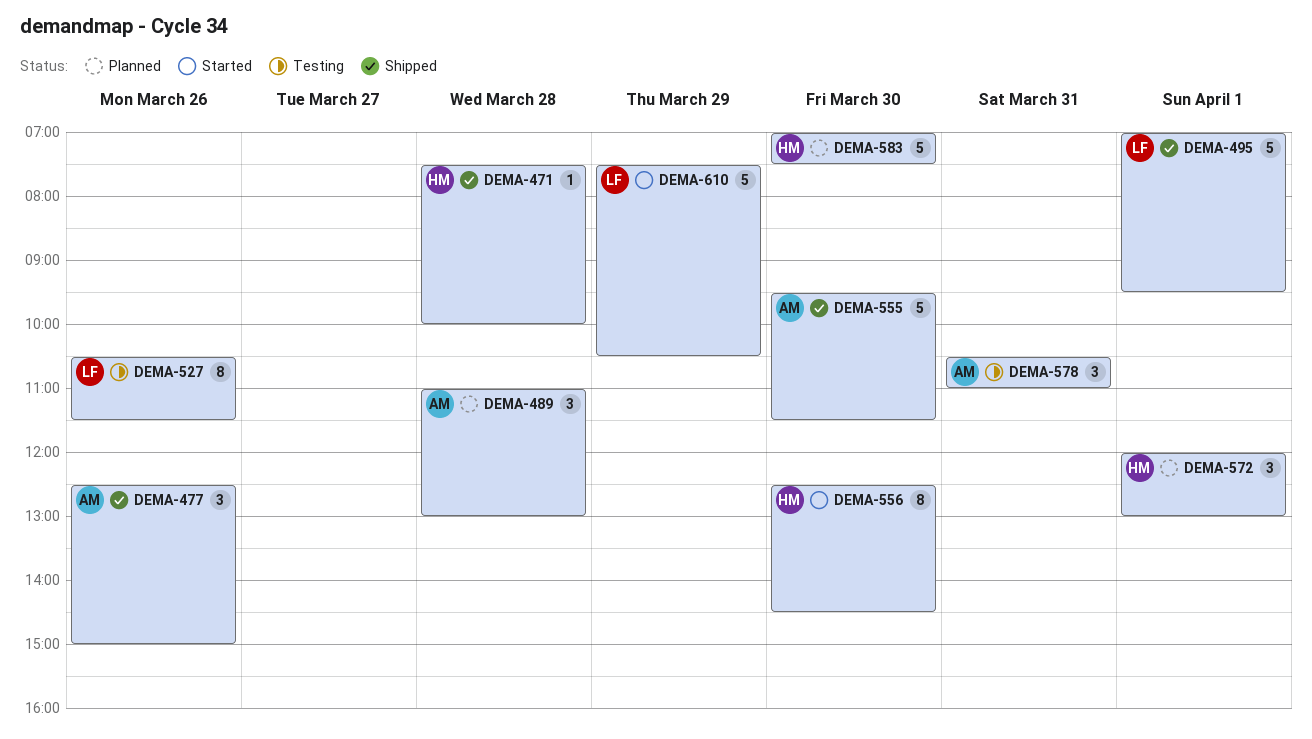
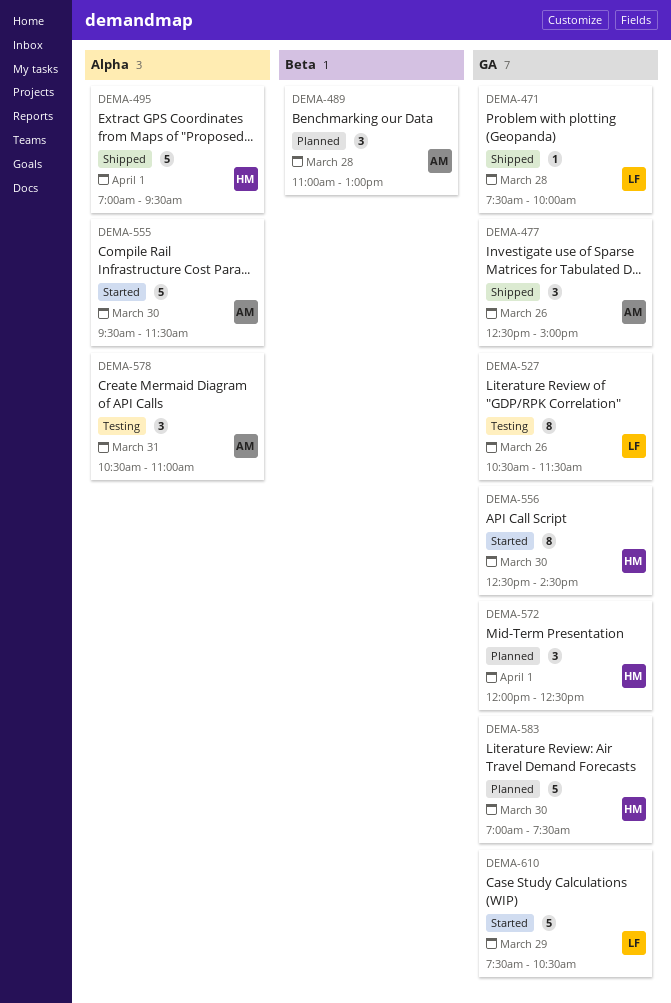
DEMA-471, owner: HM -> LF
DEMA-495, owner: LF -> HM
DEMA-555, status: Shipped -> Started
DEMA-572, ends: 13:00 -> 12:30

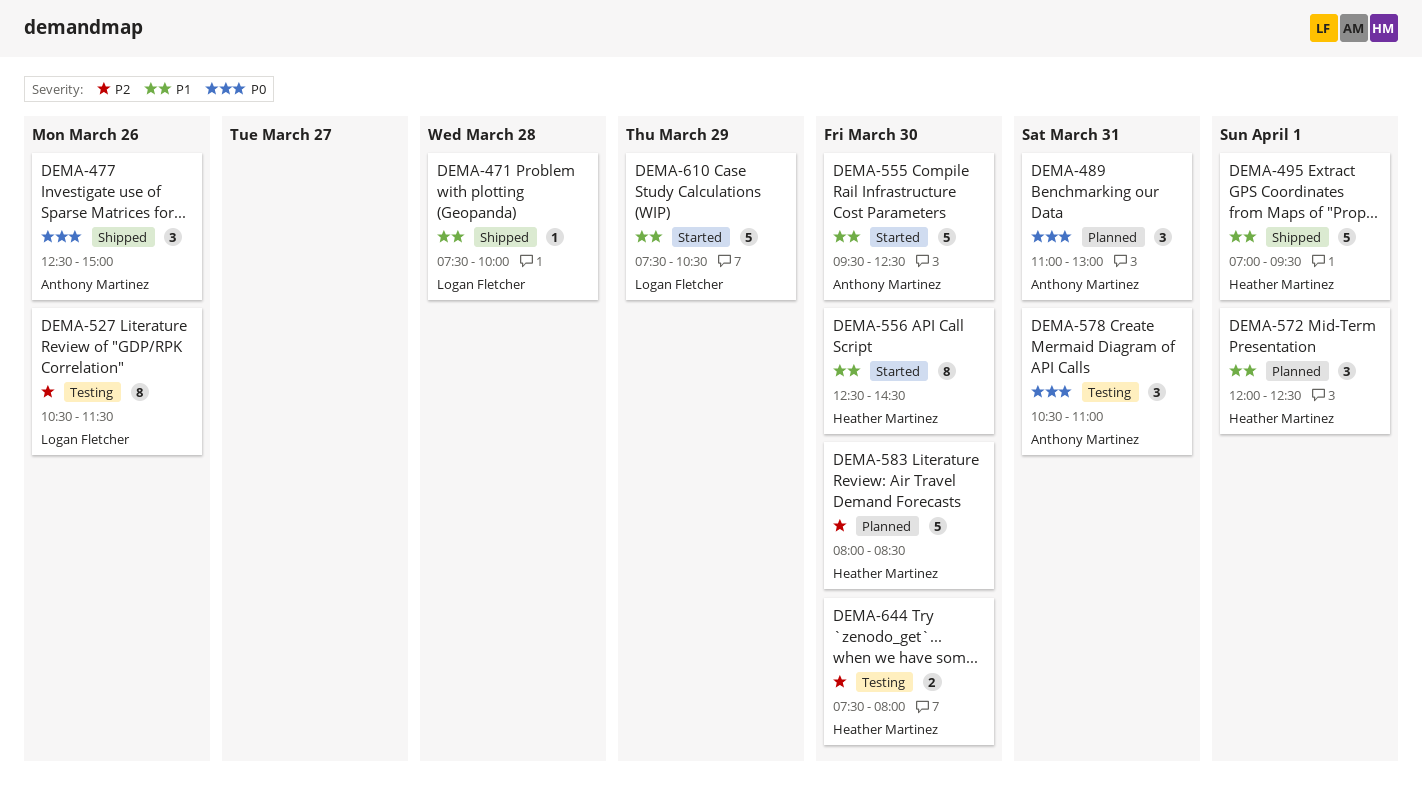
DEMA-489, day: Mar 28 -> Mar 31
DEMA-555, ends: 11:30 -> 12:30
DEMA-583, begins: 07:00 -> 08:00
DEMA-583, ends: 07:30 -> 08:30
DEMA-644: none -> present

